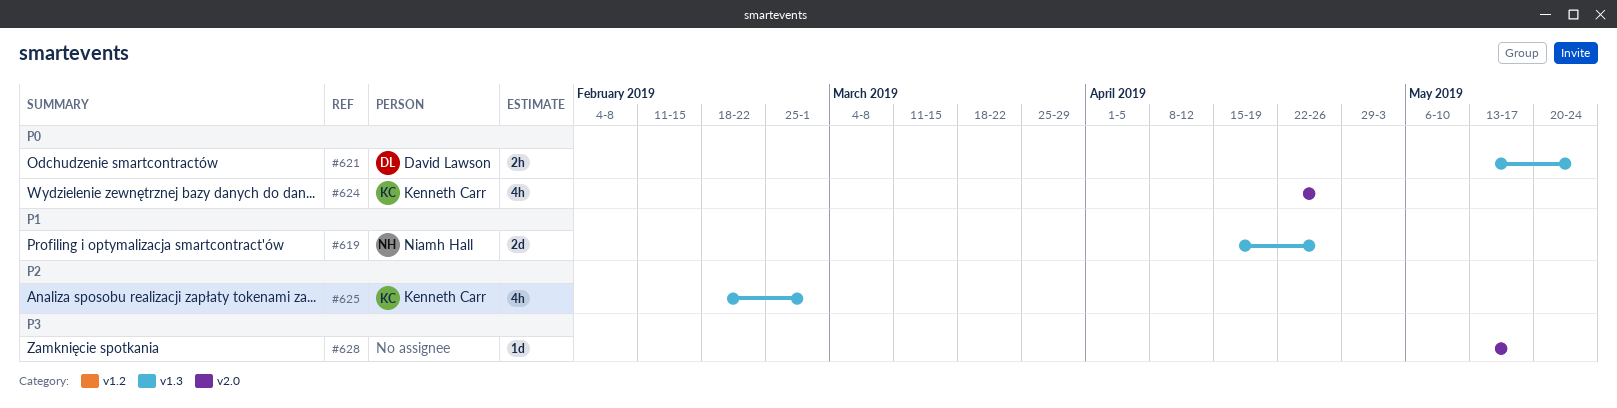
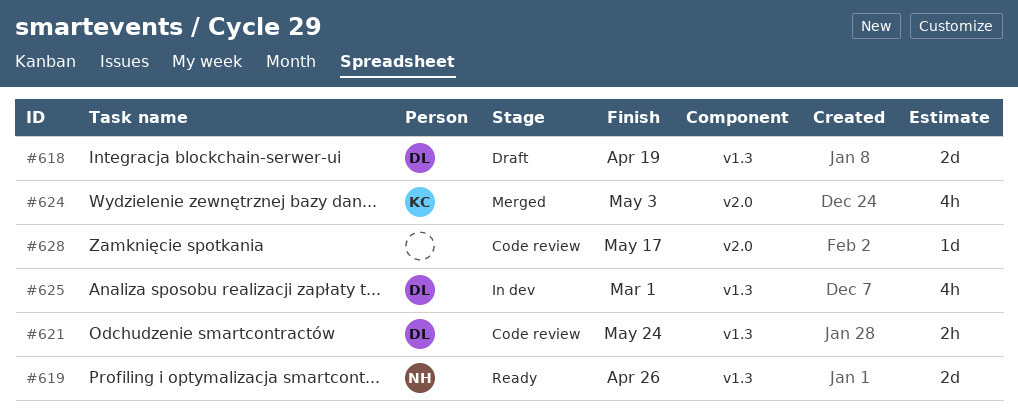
#618: none -> present
#624, due: Apr 26 -> May 3
#625, owner: Kenneth Carr -> David Lawson

